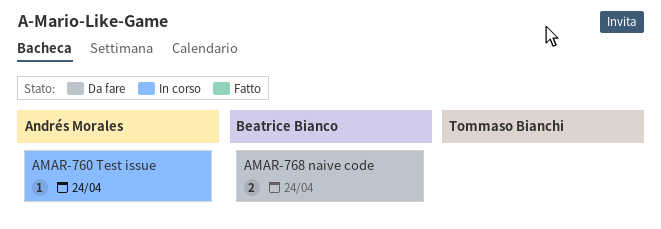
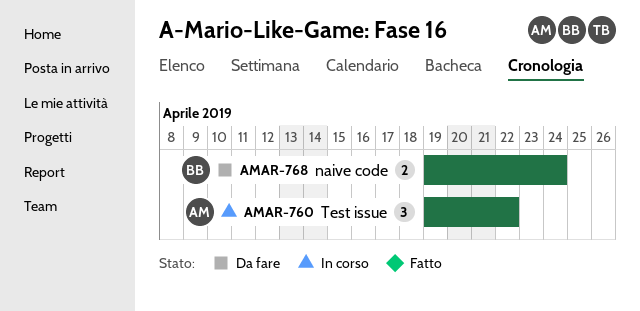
AMAR-760, estimate: 1 -> 3
AMAR-760, due: Apr 24 -> Apr 22

